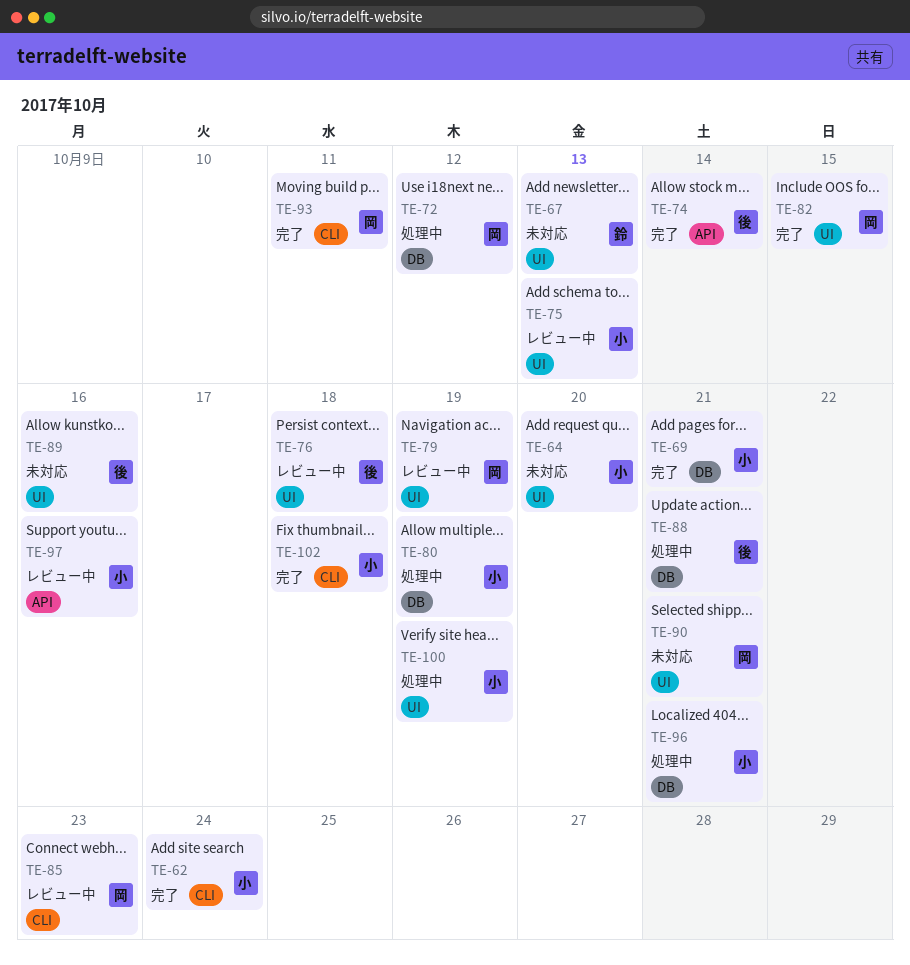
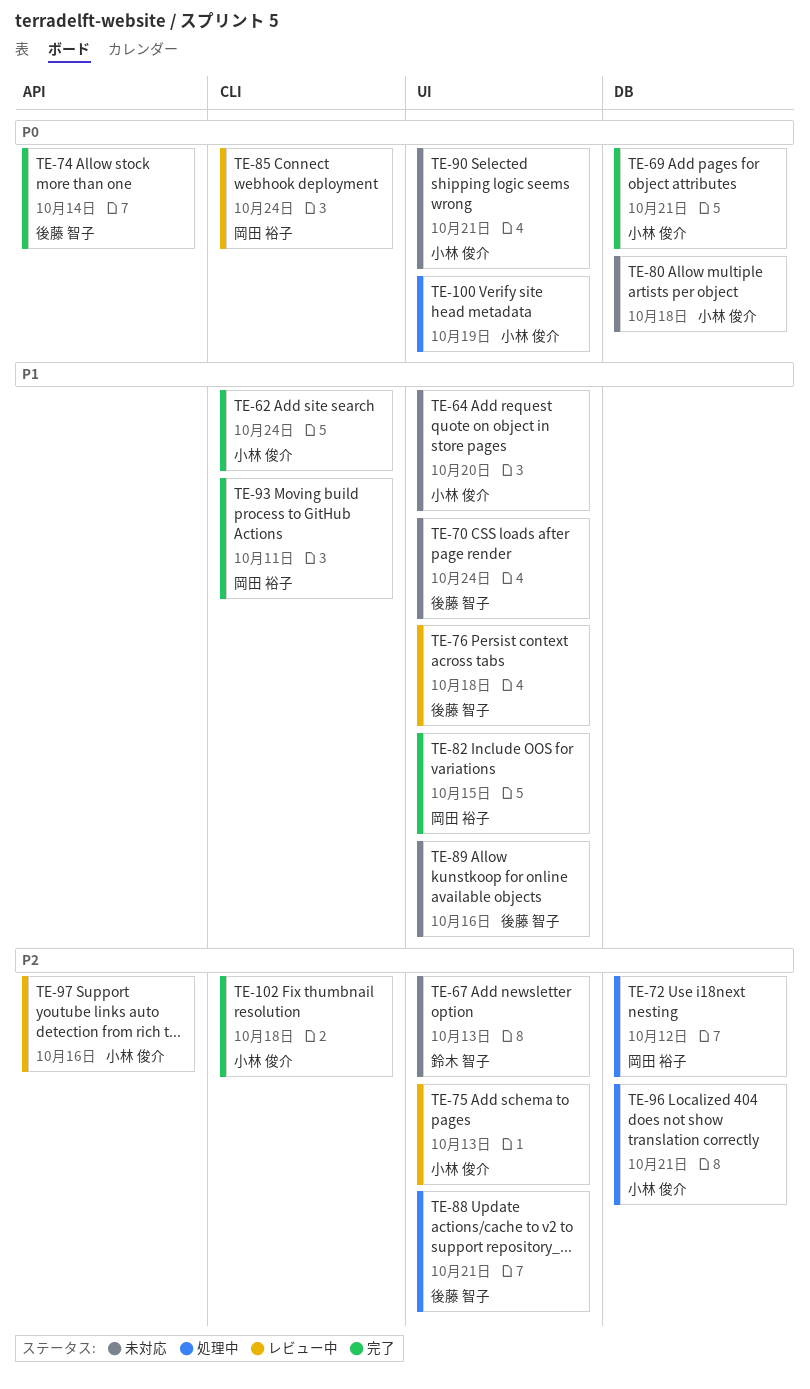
TE-70: none -> present
TE-79: present -> none
TE-80, status: 処理中 -> 未対応
TE-80, due: Oct 19 -> Oct 18
TE-85, due: Oct 23 -> Oct 24
TE-88, label: DB -> UI
TE-90, owner: 岡田 裕子 -> 小林 俊介

